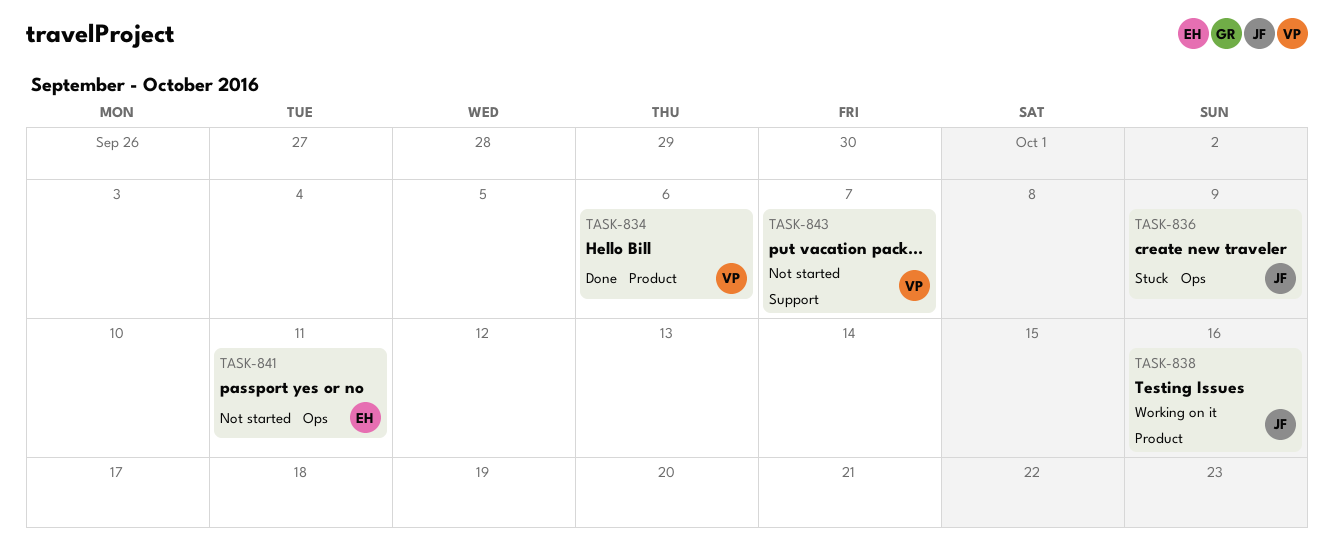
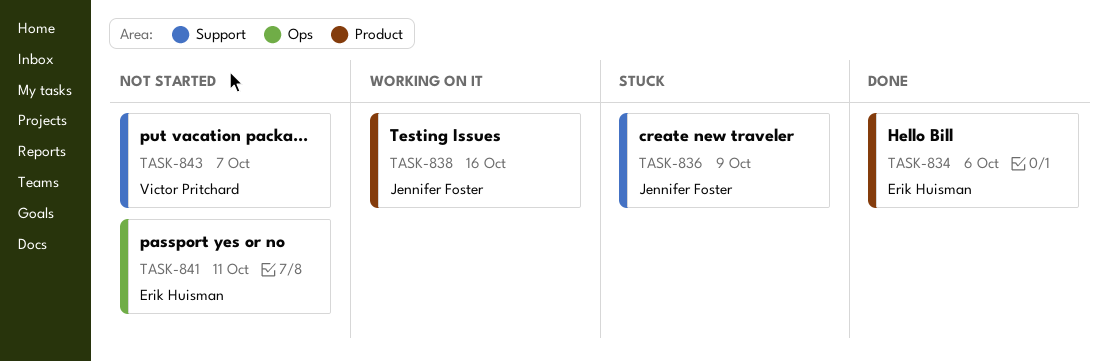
TASK-834, owner: Victor Pritchard -> Erik Huisman
TASK-836, label: Ops -> Support

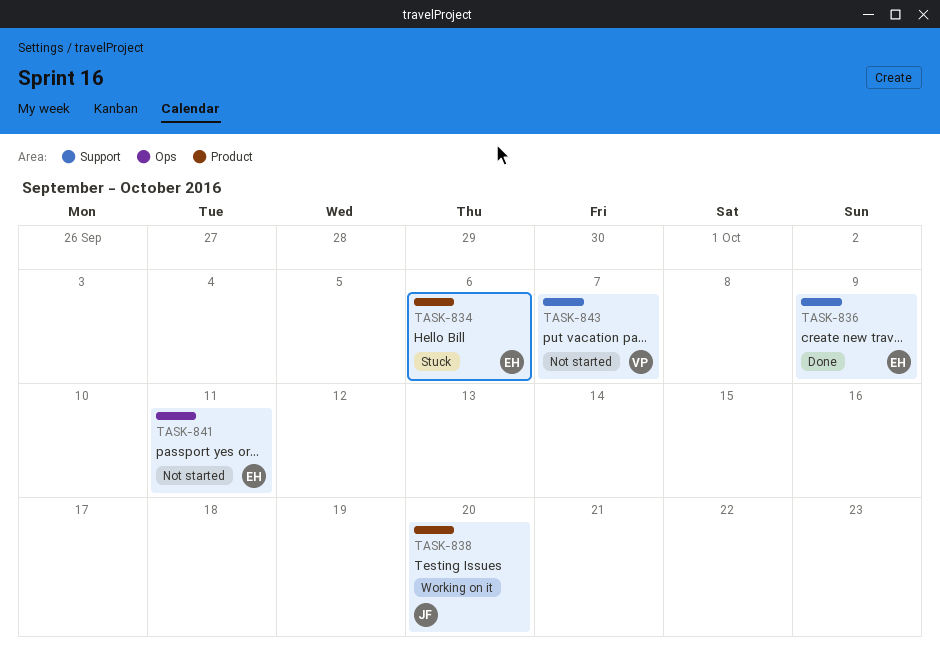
TASK-834, status: Done -> Stuck
TASK-836, status: Stuck -> Done
TASK-836, owner: Jennifer Foster -> Erik Huisman
TASK-838, due: Oct 16 -> Oct 20

